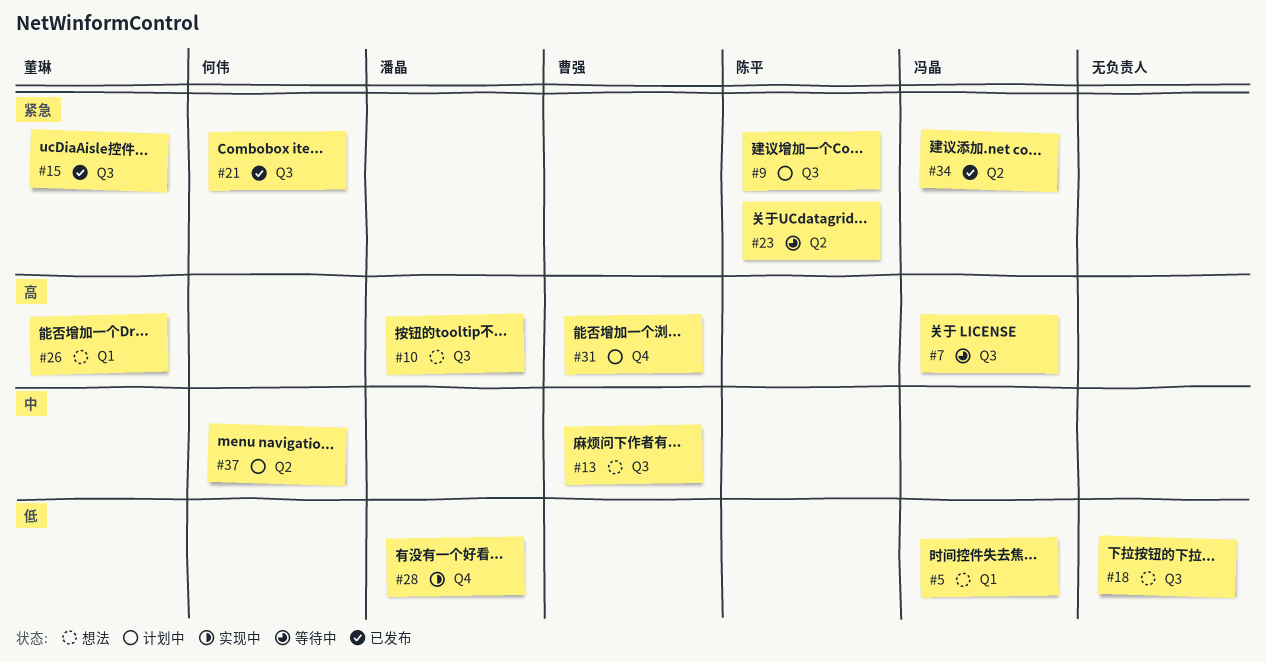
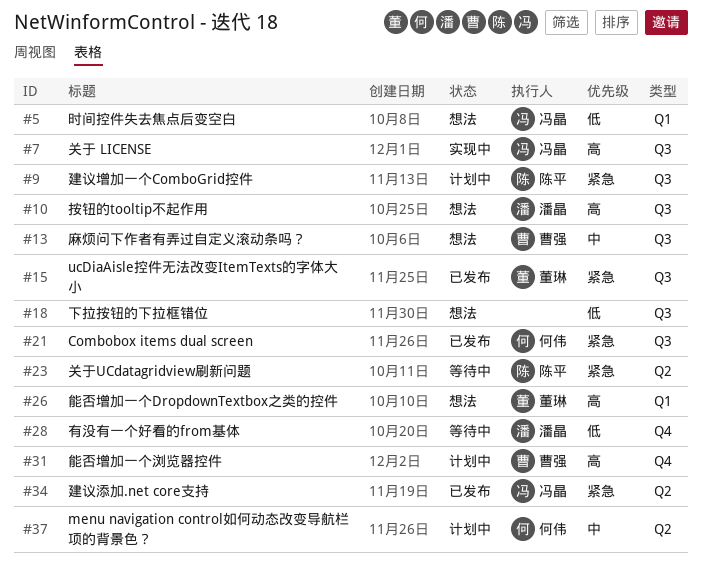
#7, status: 等待中 -> 实现中
#28, status: 实现中 -> 等待中

